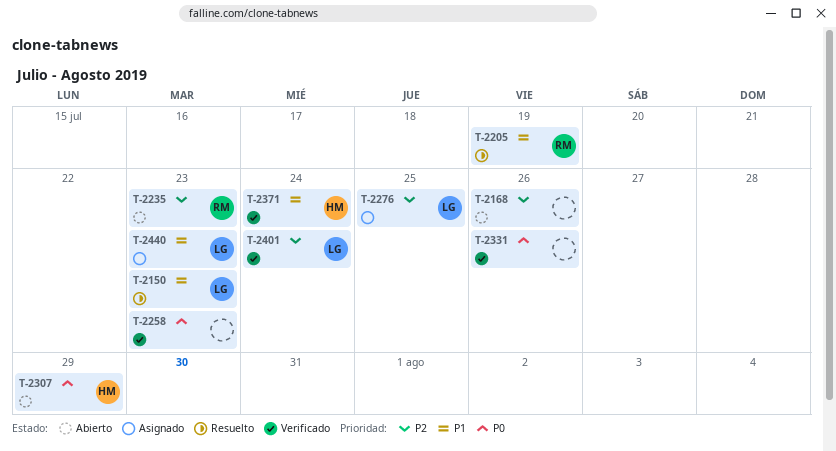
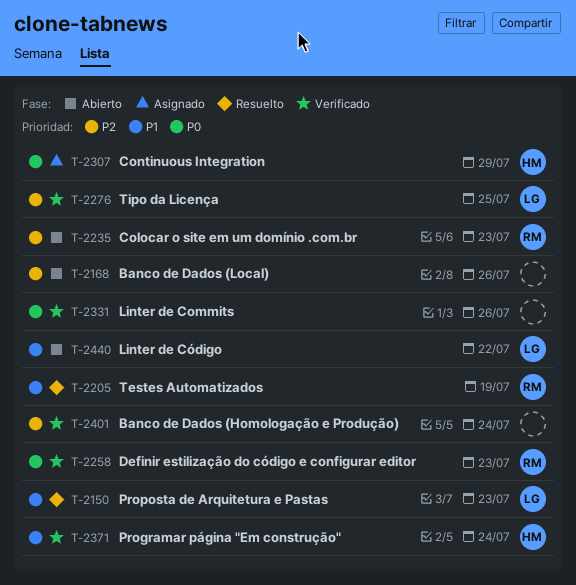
T-2258, owner: none -> RM
T-2276, status: Asignado -> Verificado
T-2307, status: Abierto -> Asignado
T-2401, owner: LG -> none
T-2440, status: Asignado -> Abierto
T-2440, due: Jul 23 -> Jul 22

